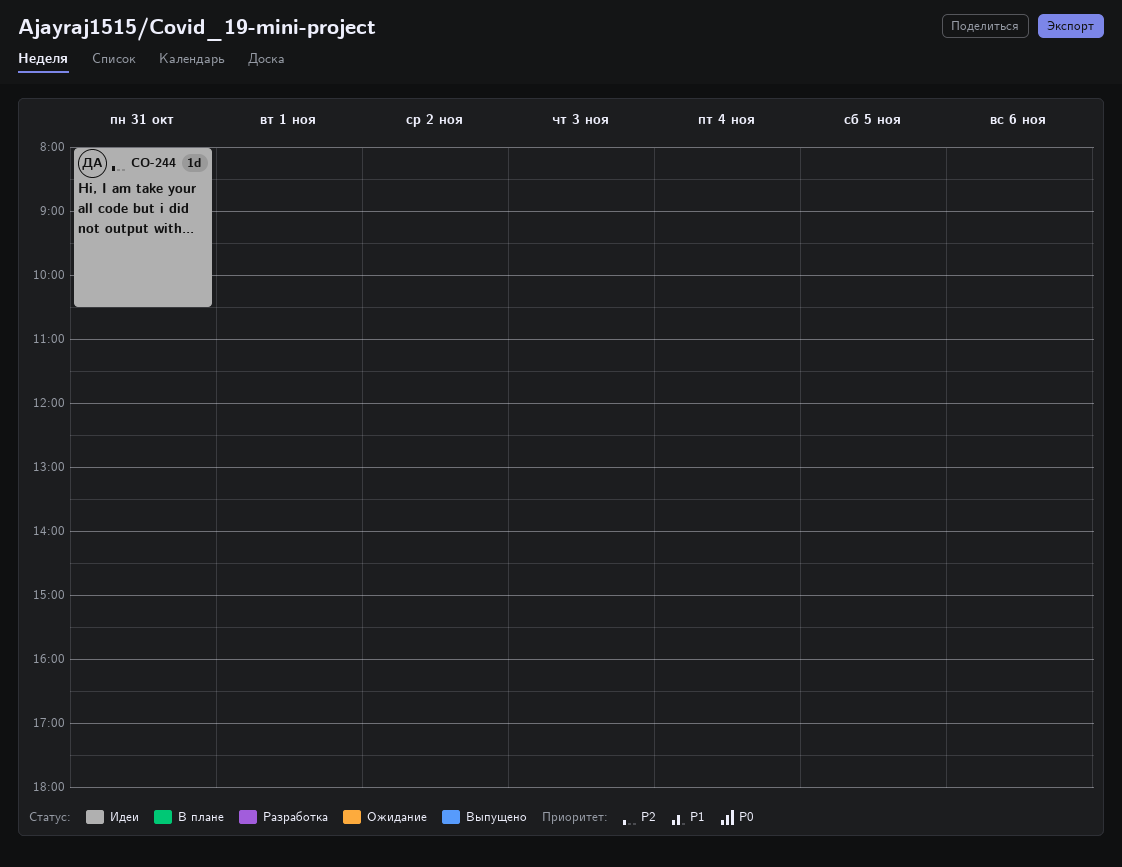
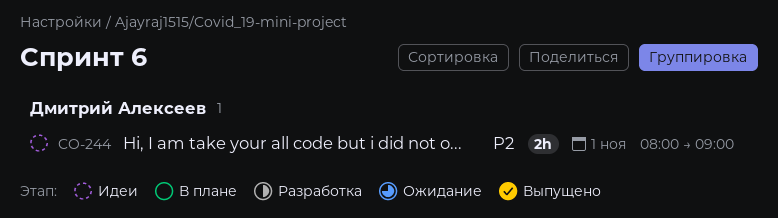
CO-244, estimate: 1d -> 2h
CO-244, day: Oct 31 -> Nov 1
CO-244, ends: 10:30 -> 09:00

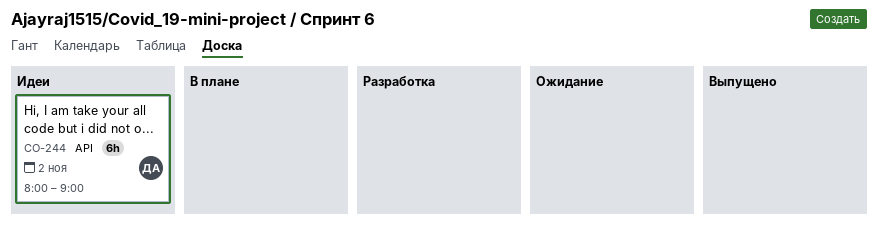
CO-244, estimate: 2h -> 6h
CO-244, day: Nov 1 -> Nov 2

